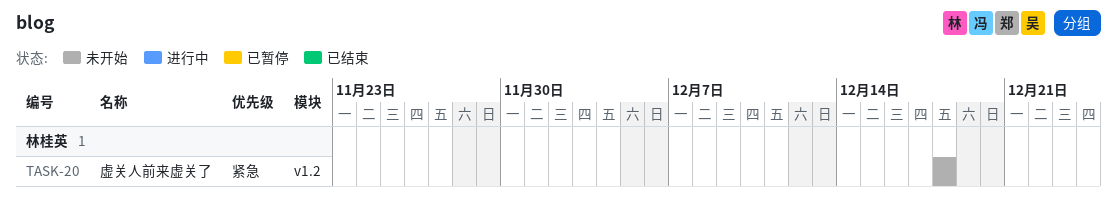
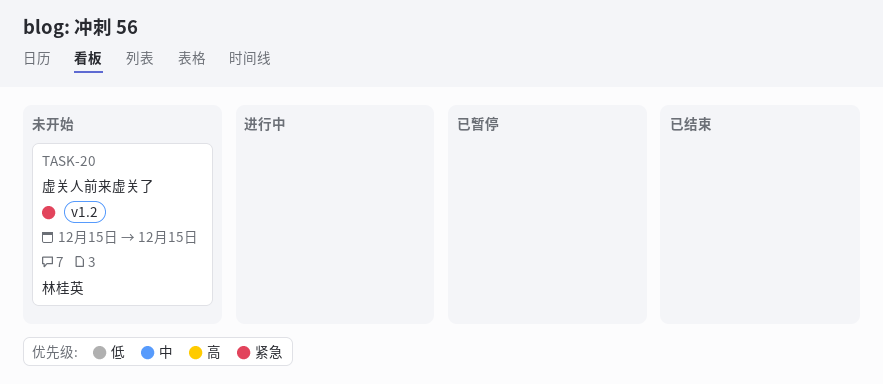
TASK-20, start: Dec 18 -> Dec 15
TASK-20, due: Dec 18 -> Dec 15

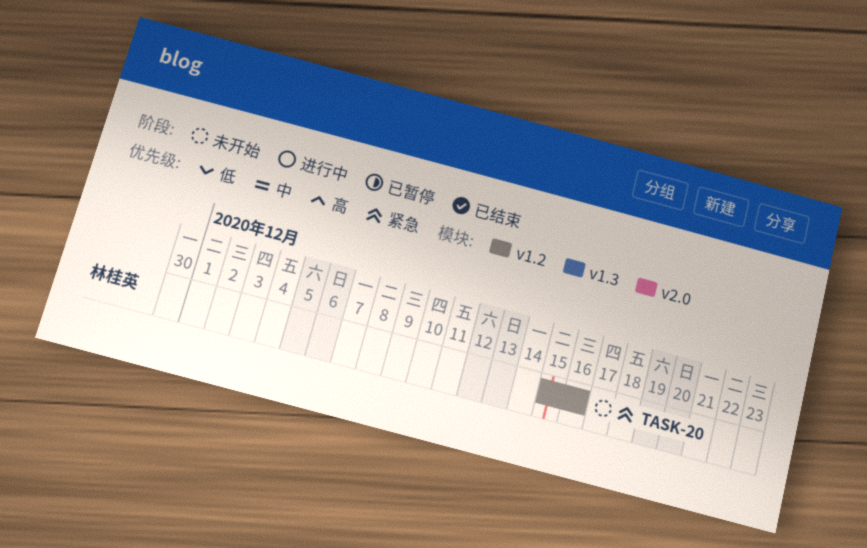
TASK-20, due: Dec 15 -> Dec 16

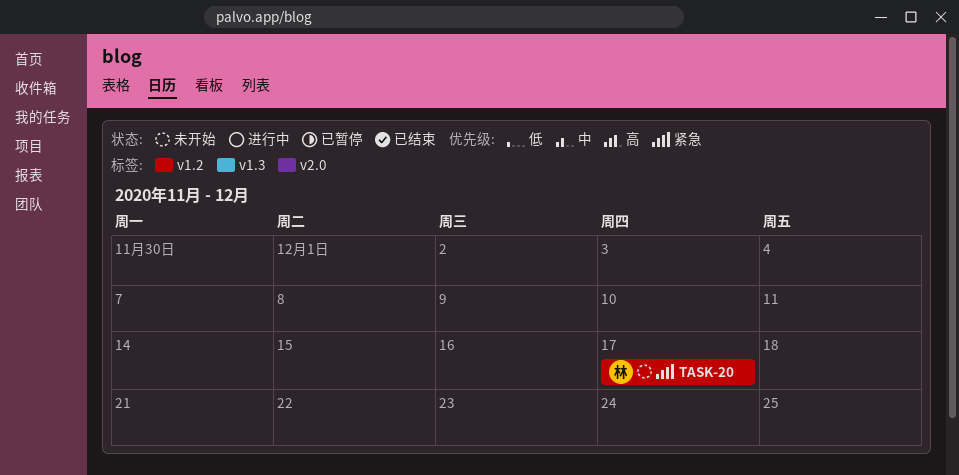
TASK-20, start: Dec 15 -> Dec 17
TASK-20, due: Dec 16 -> Dec 17

